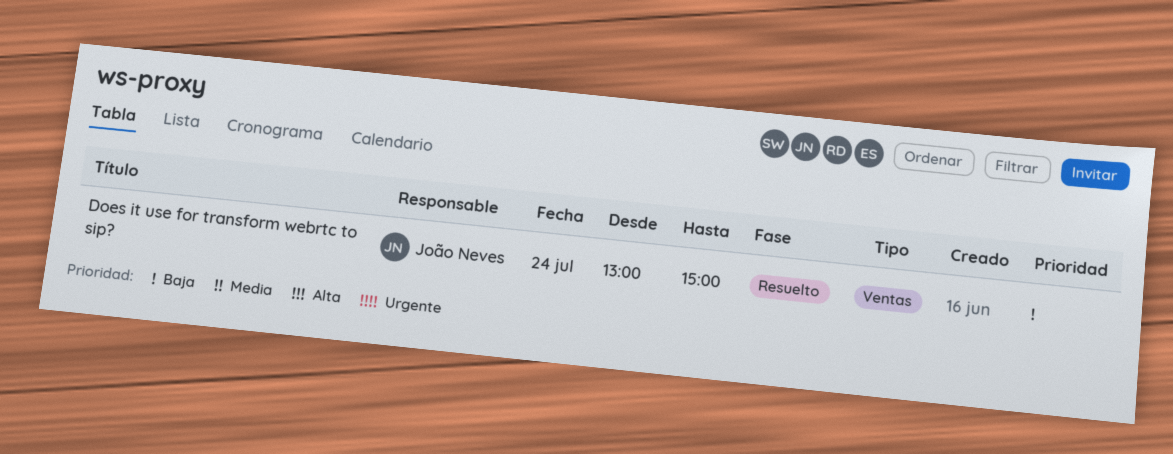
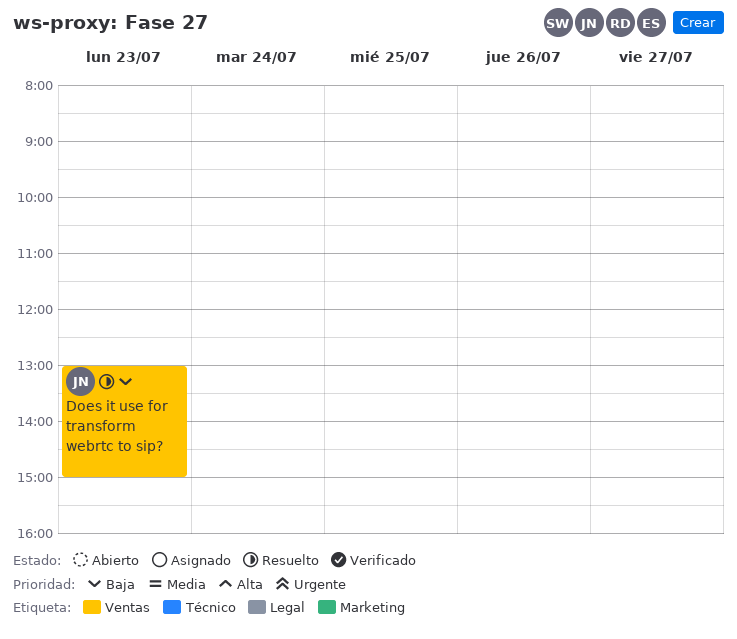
Does it use for transform webrtc to sip?, day: Jul 24 -> Jul 23

